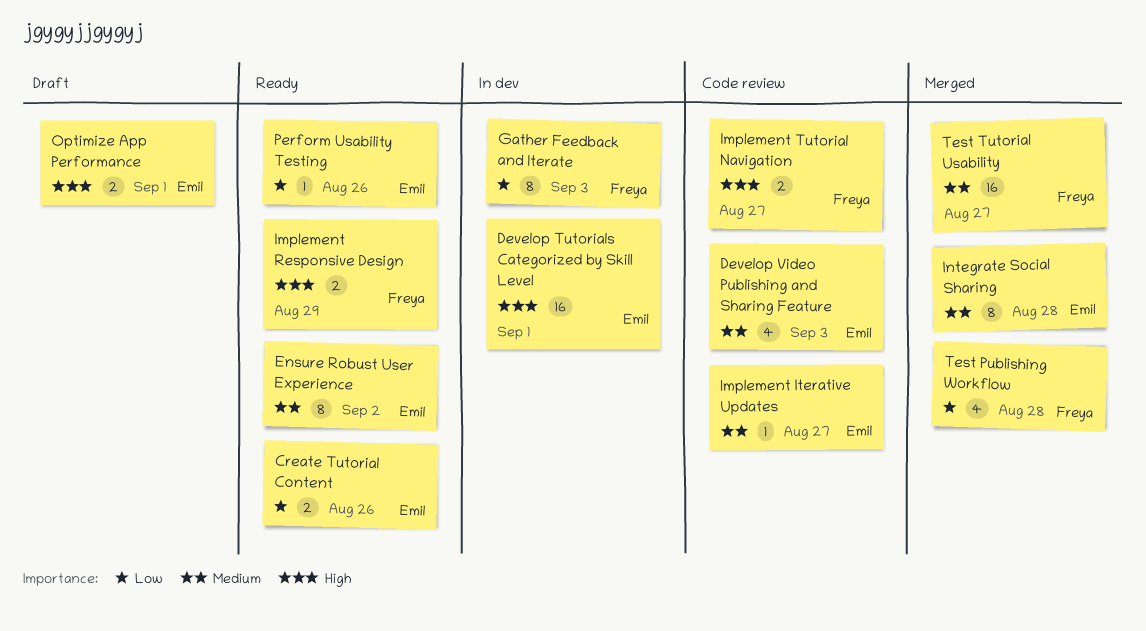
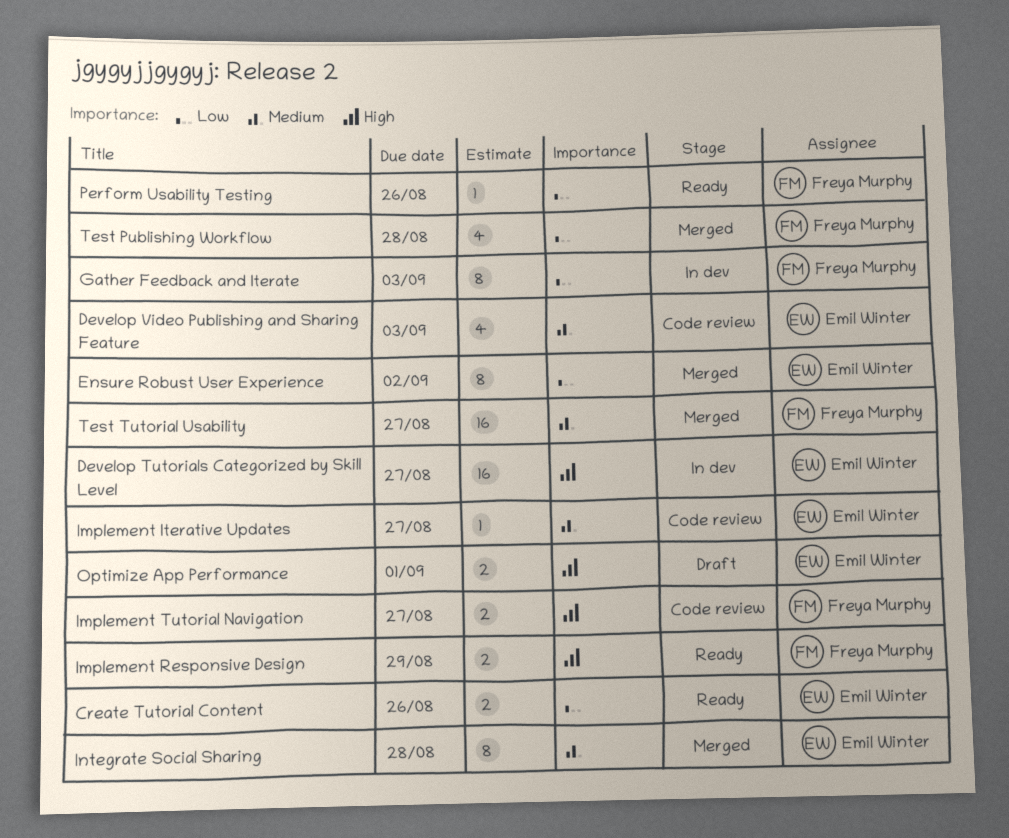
Develop Tutorials Categorized by Skill Level, due: Sep 1 -> Aug 27
Ensure Robust User Experience, status: Ready -> Merged
Ensure Robust User Experience, priority: Medium -> Low
Perform Usability Testing, owner: Emil Winter -> Freya Murphy

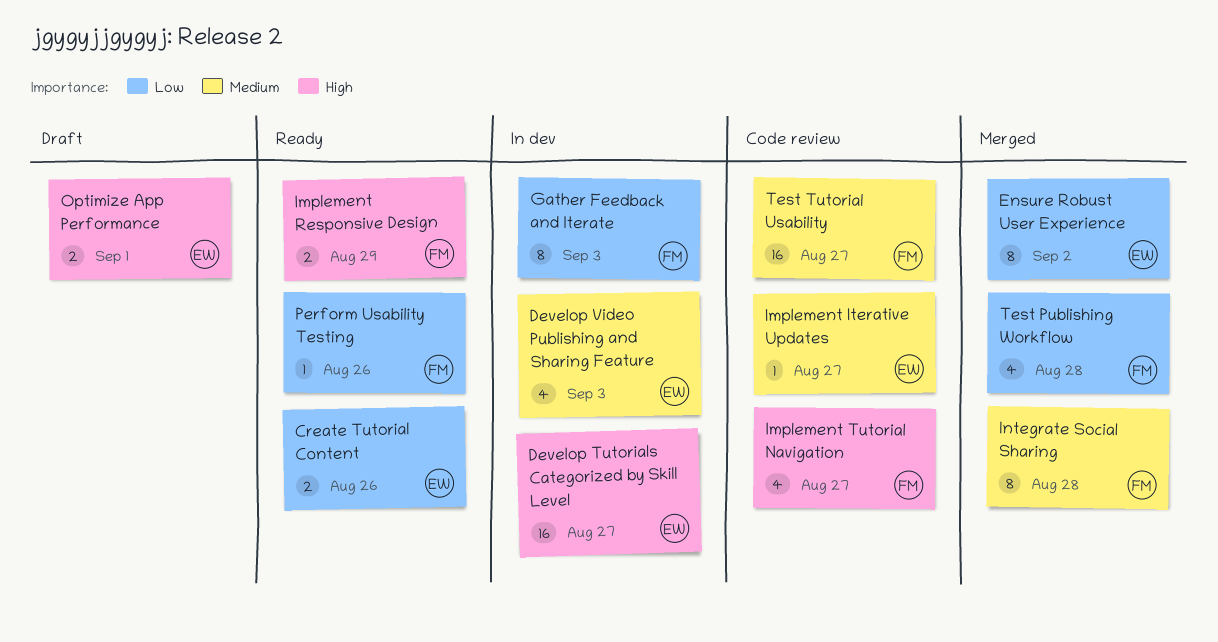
Develop Video Publishing and Sharing Feature, status: Code review -> In dev
Implement Tutorial Navigation, estimate: 2 -> 4
Integrate Social Sharing, owner: Emil Winter -> Freya Murphy
Test Tutorial Usability, status: Merged -> Code review

